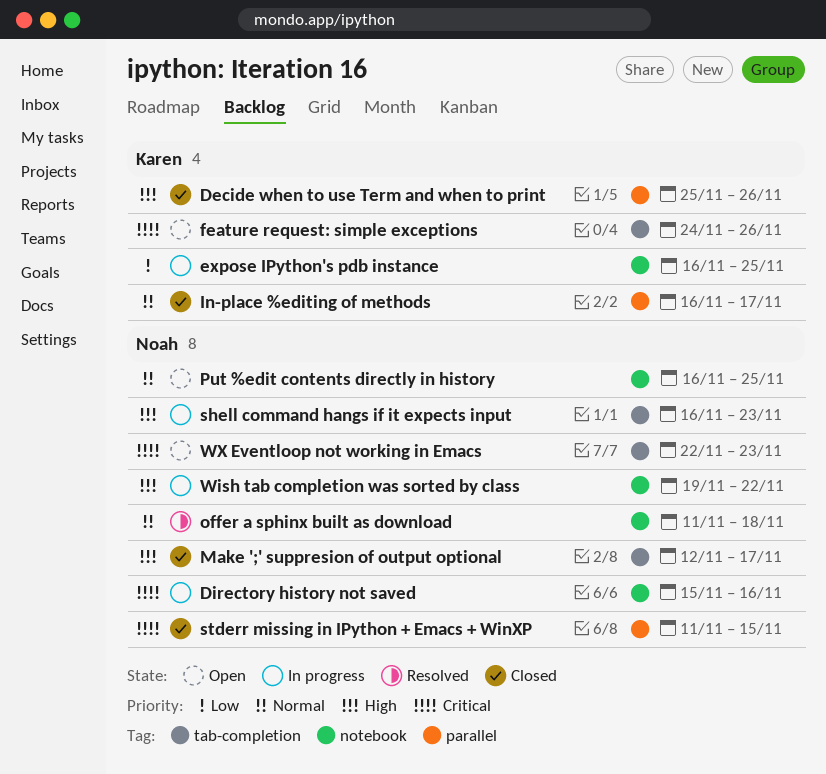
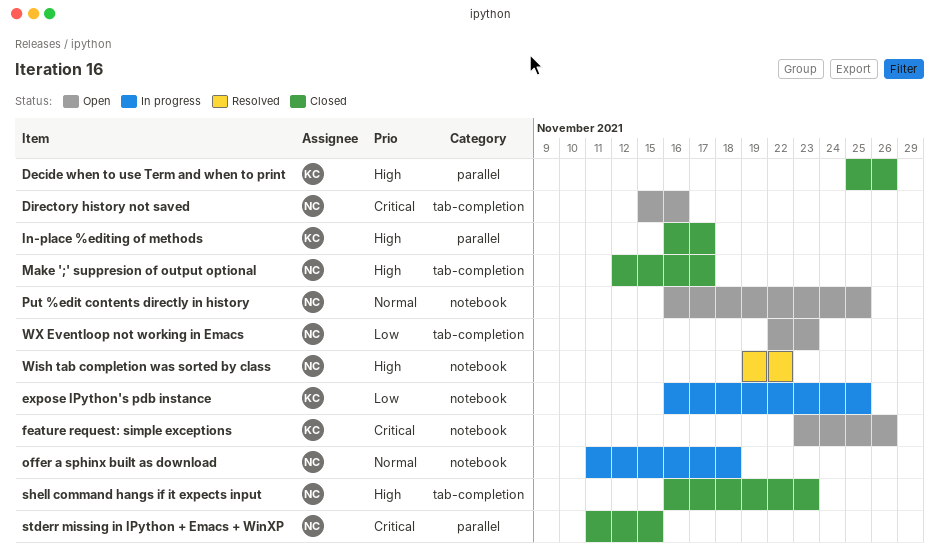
Directory history not saved, status: In progress -> Open
Directory history not saved, label: notebook -> tab-completion
feature request: simple exceptions, label: tab-completion -> notebook
feature request: simple exceptions, start: Nov 24 -> Nov 23
In-place %editing of methods, priority: Normal -> High
offer a sphinx built as download, status: Resolved -> In progress
shell command hangs if it expects input, status: In progress -> Closed
Wish tab completion was sorted by class, status: In progress -> Resolved
WX Eventloop not working in Emacs, priority: Critical -> Low

